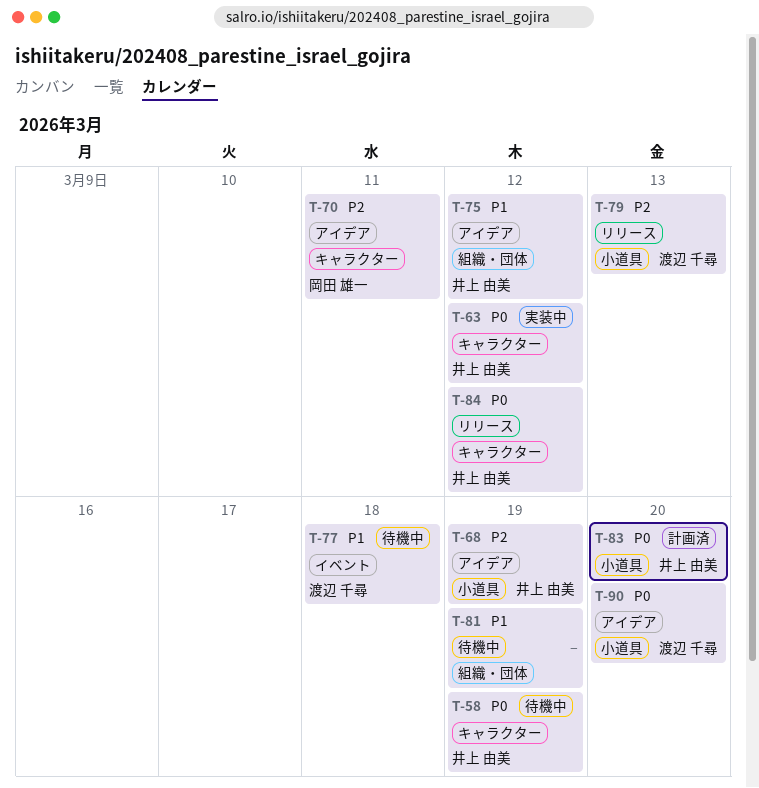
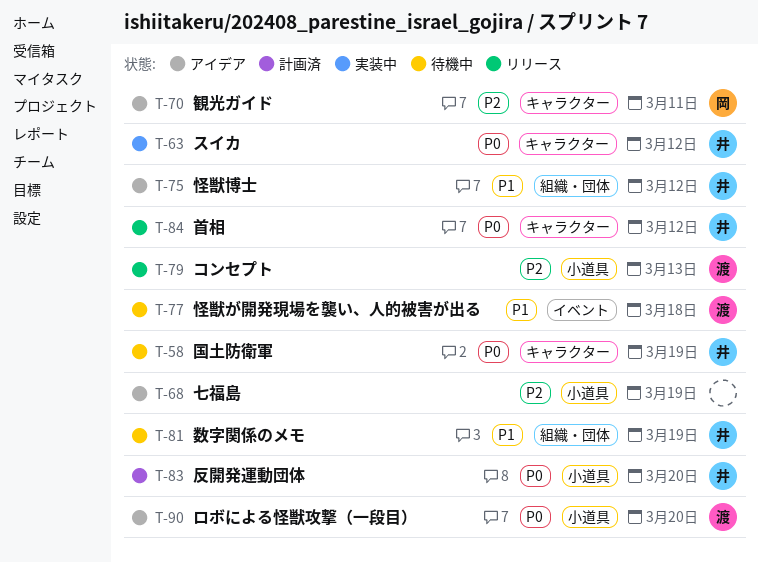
T-68, owner: 井上 由美 -> none
T-81, owner: none -> 井上 由美

